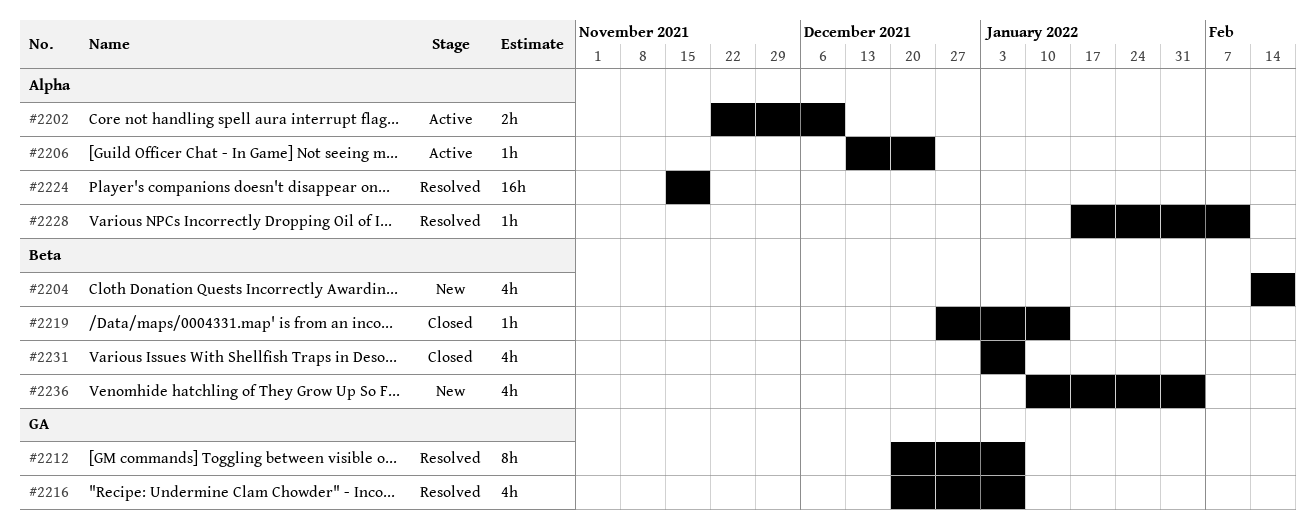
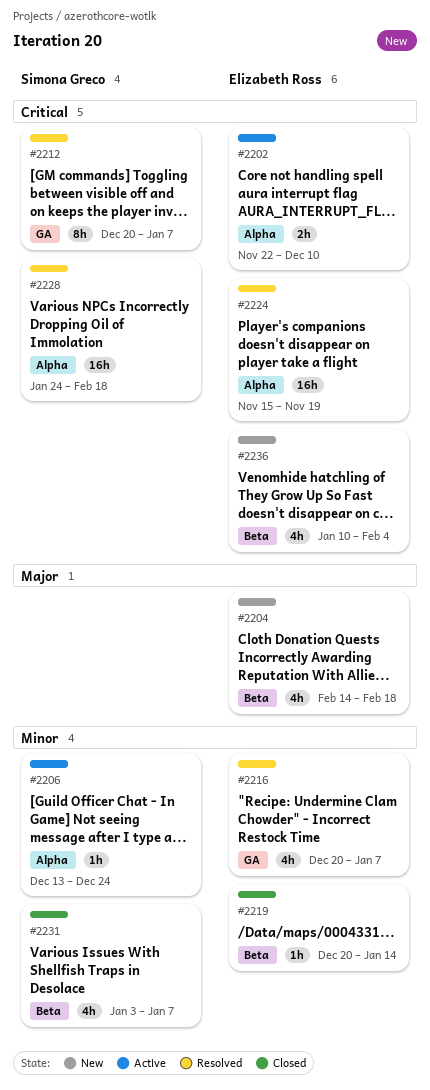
#2219, start: Dec 27 -> Dec 20
#2228, estimate: 1h -> 16h
#2228, start: Jan 17 -> Jan 24
#2228, due: Feb 11 -> Feb 18

